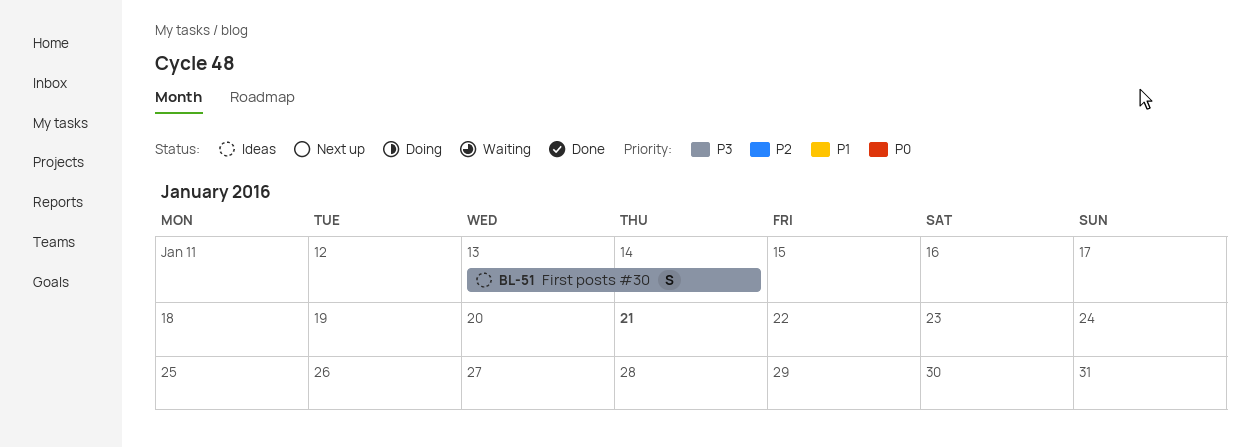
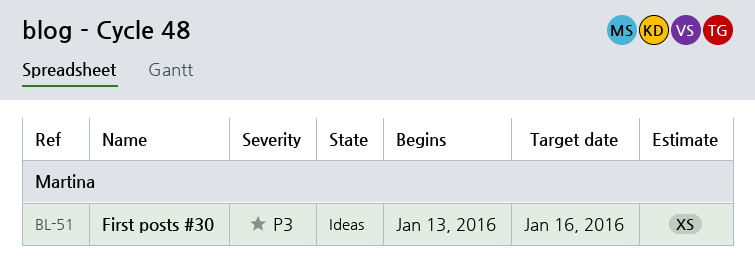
BL-51, estimate: S -> XS
BL-51, due: Jan 14 -> Jan 16

